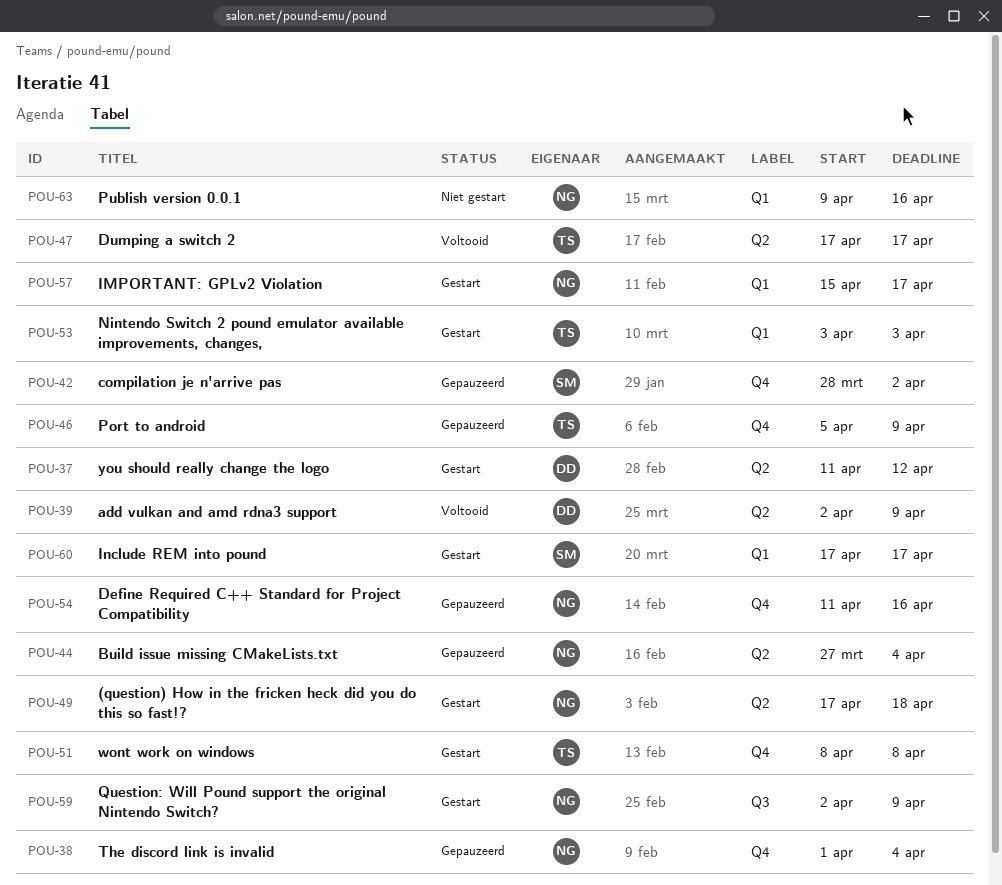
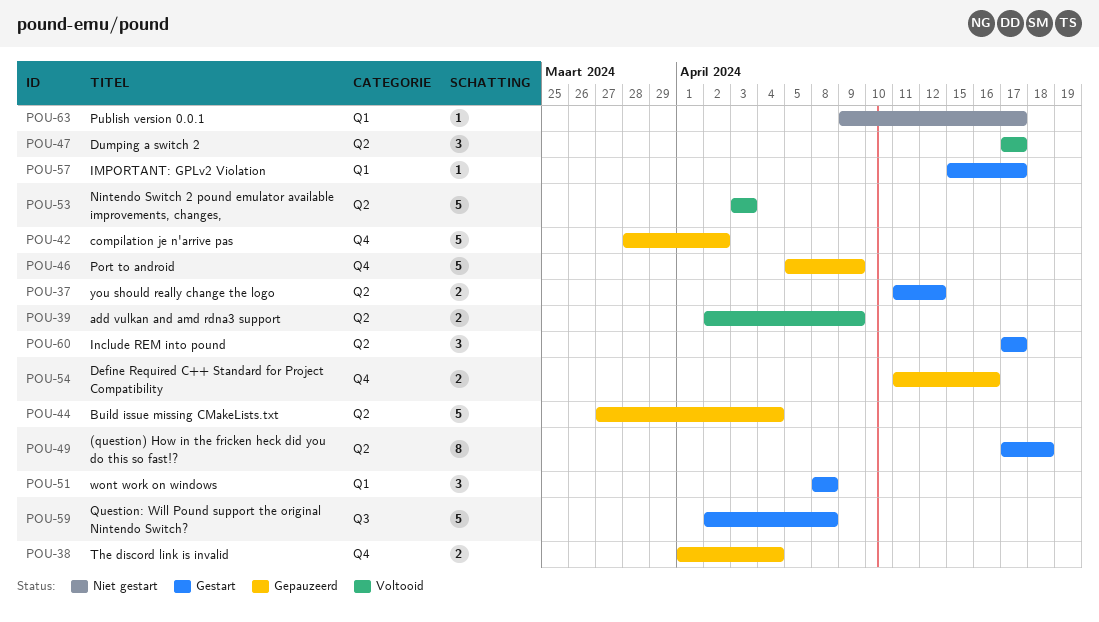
POU-51, label: Q4 -> Q1
POU-53, status: Gestart -> Voltooid
POU-53, label: Q1 -> Q2
POU-59, due: Apr 9 -> Apr 8
POU-60, label: Q1 -> Q2
POU-63, due: Apr 16 -> Apr 17

